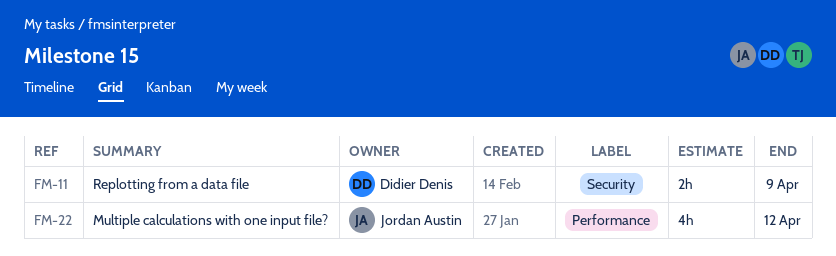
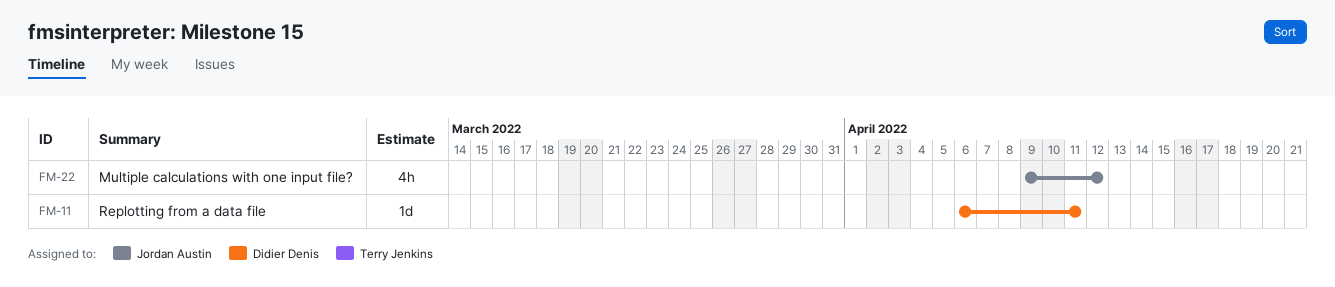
FM-11, estimate: 2h -> 1d
FM-11, due: Apr 9 -> Apr 11

